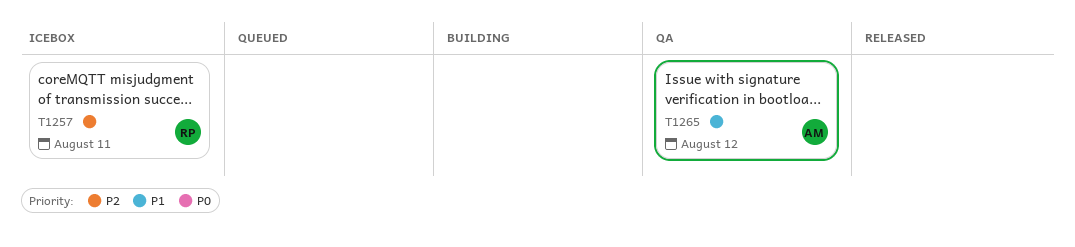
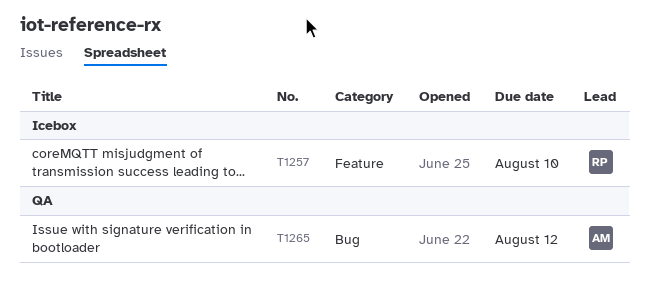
T1257, due: Aug 11 -> Aug 10

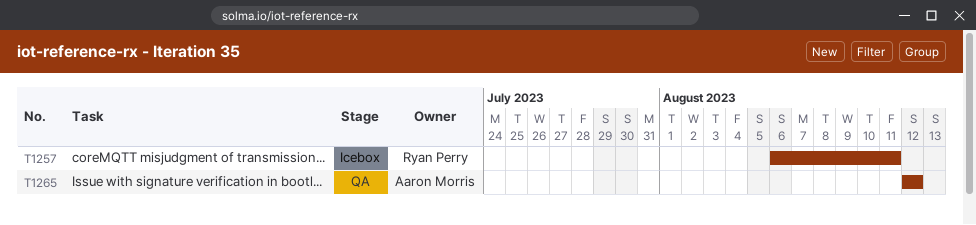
T1257, due: Aug 10 -> Aug 11

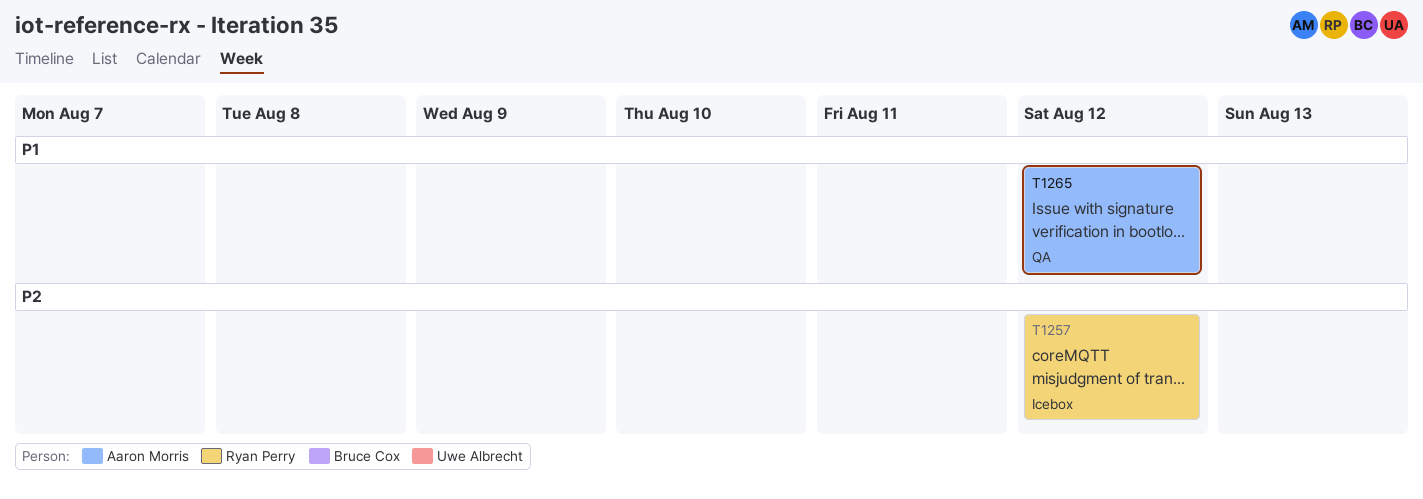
T1257, due: Aug 11 -> Aug 12

